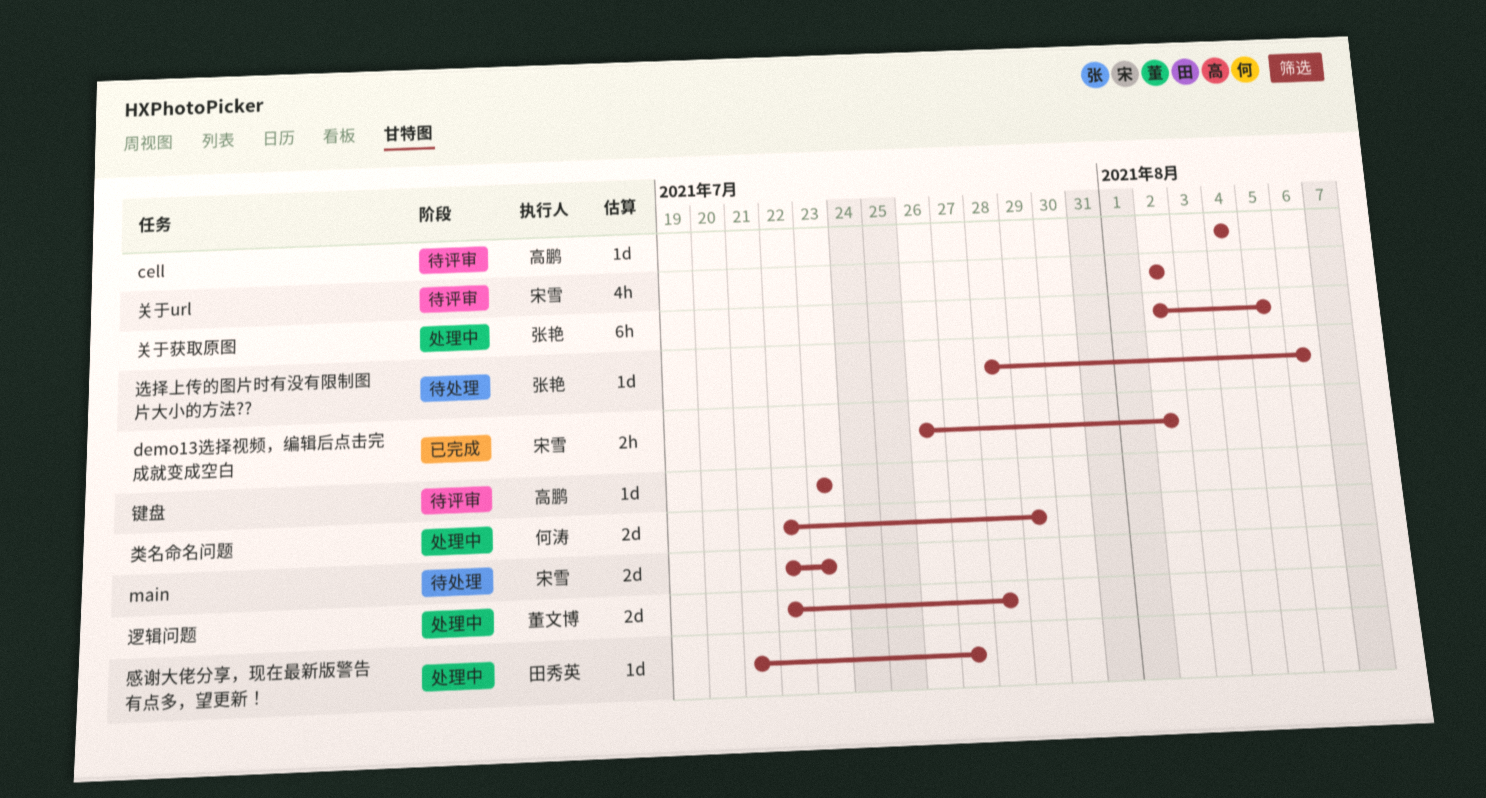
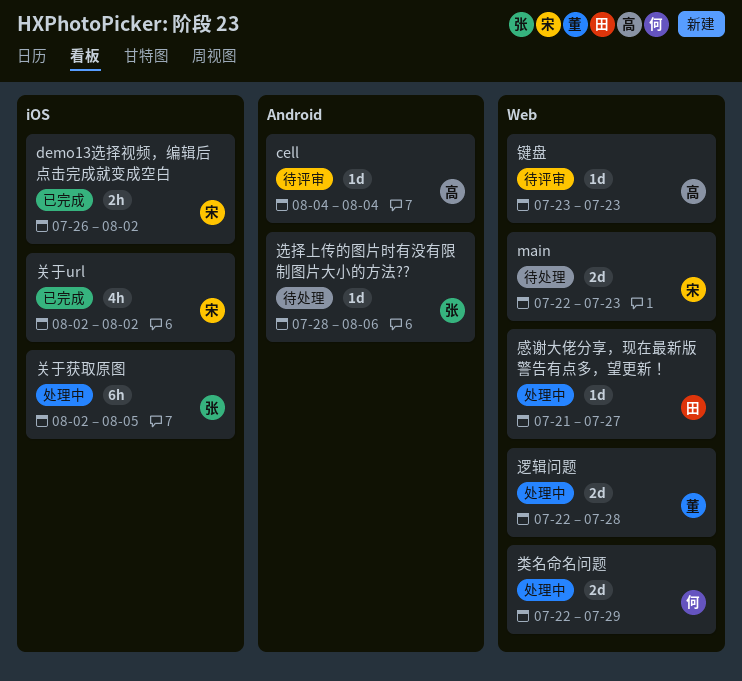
关于url, status: 待评审 -> 已完成

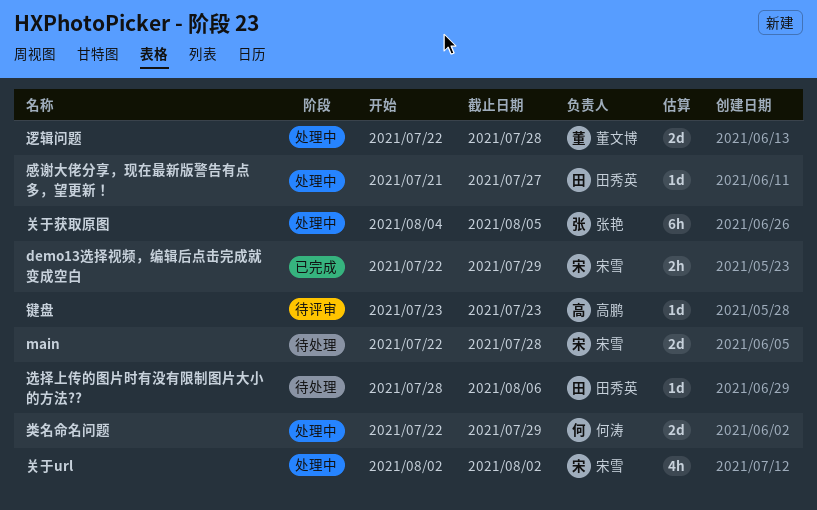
cell: present -> none
demo13选择视频，编辑后点击完成就变成空白, start: Jul 26 -> Jul 22
demo13选择视频，编辑后点击完成就变成空白, due: Aug 2 -> Jul 29
main, due: Jul 23 -> Jul 28
关于url, status: 已完成 -> 处理中
关于获取原图, start: Aug 2 -> Aug 4
选择上传的图片时有没有限制图片大小的方法??, owner: 张艳 -> 田秀英

